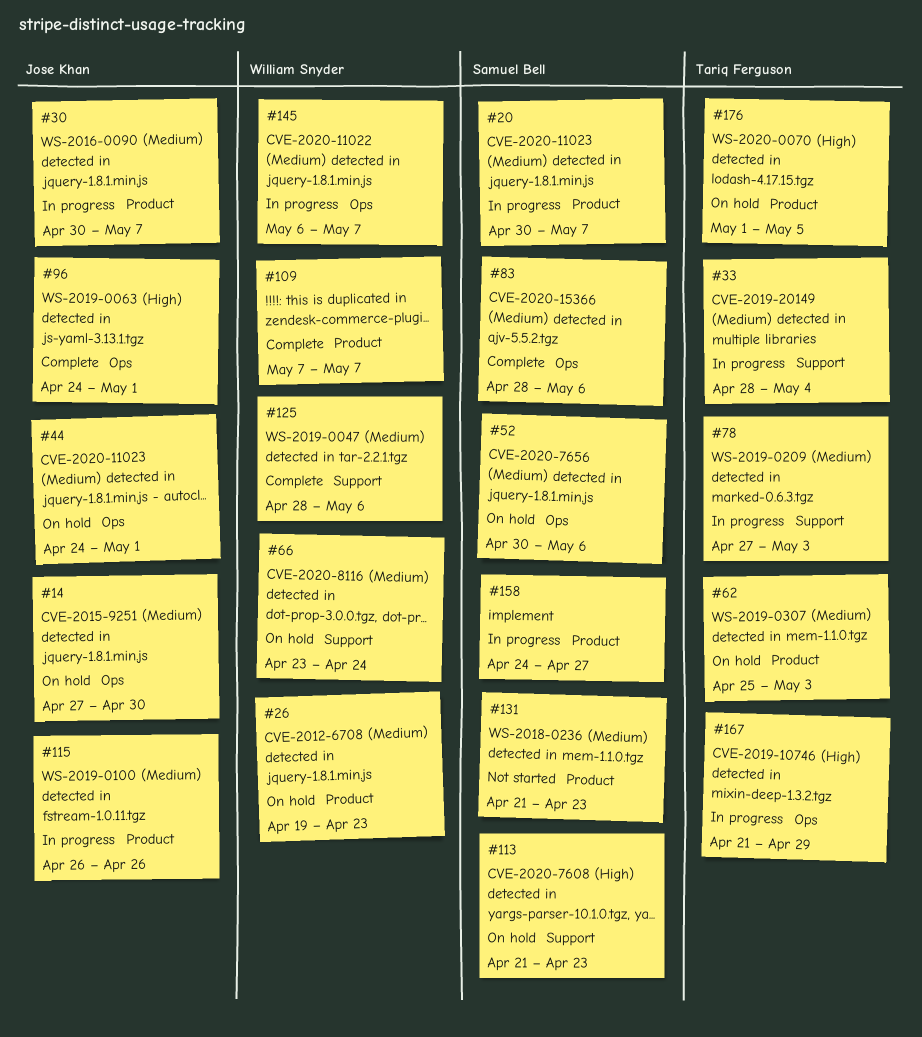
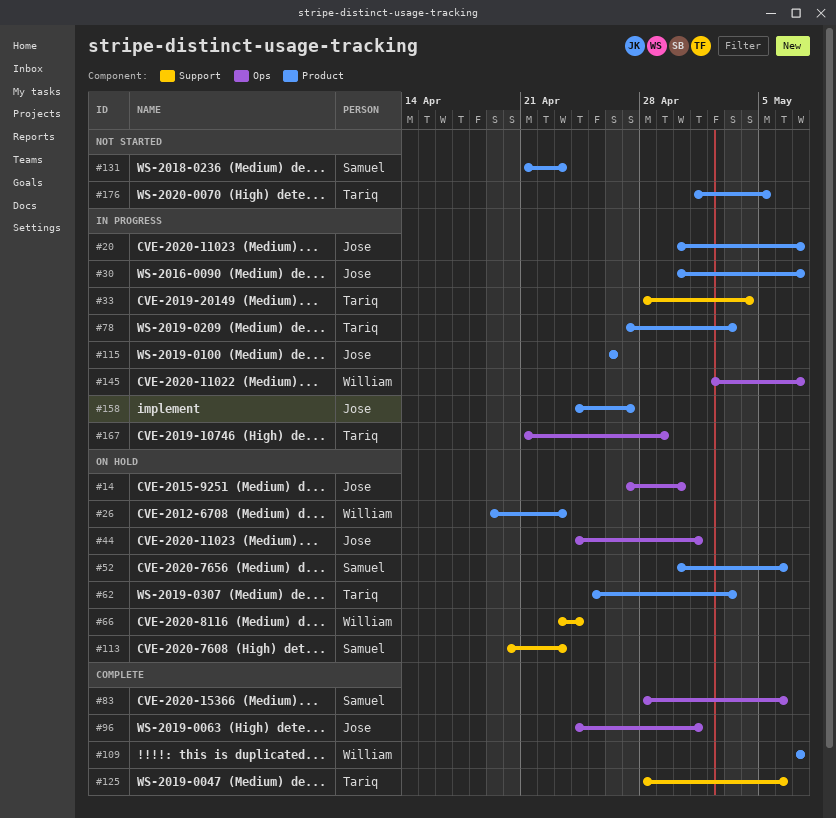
#20, owner: Samuel Bell -> Jose Khan
#52, label: Ops -> Product
#78, label: Support -> Product
#113, start: Apr 21 -> Apr 20
#125, owner: William Snyder -> Tariq Ferguson
#145, start: May 6 -> May 2
#158, owner: Samuel Bell -> Jose Khan
#176, status: On hold -> Not started

